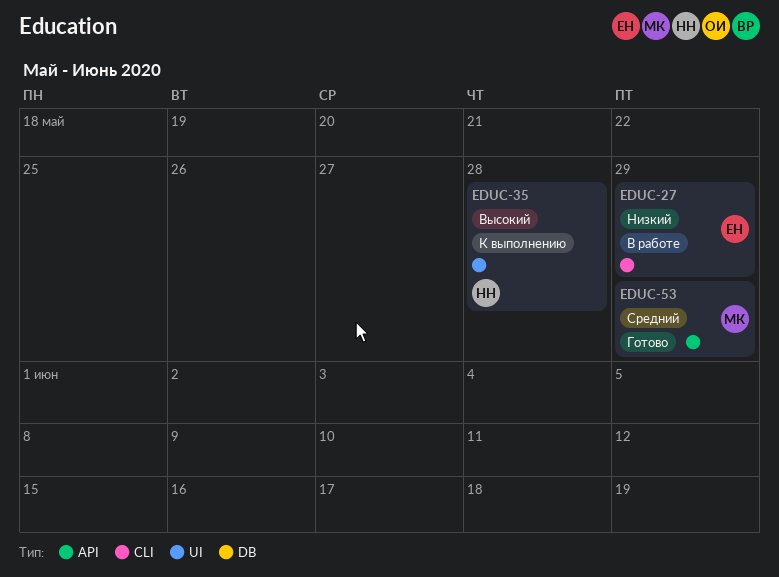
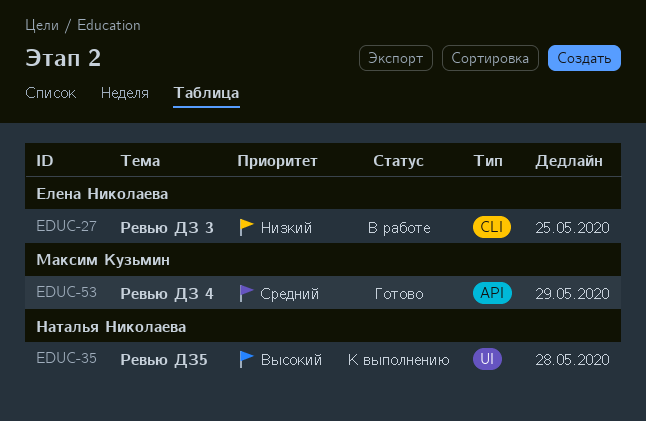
EDUC-27, due: May 29 -> May 25

